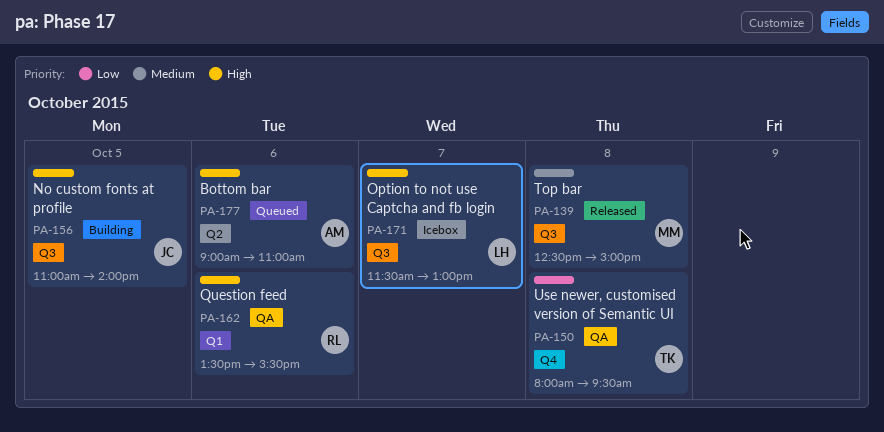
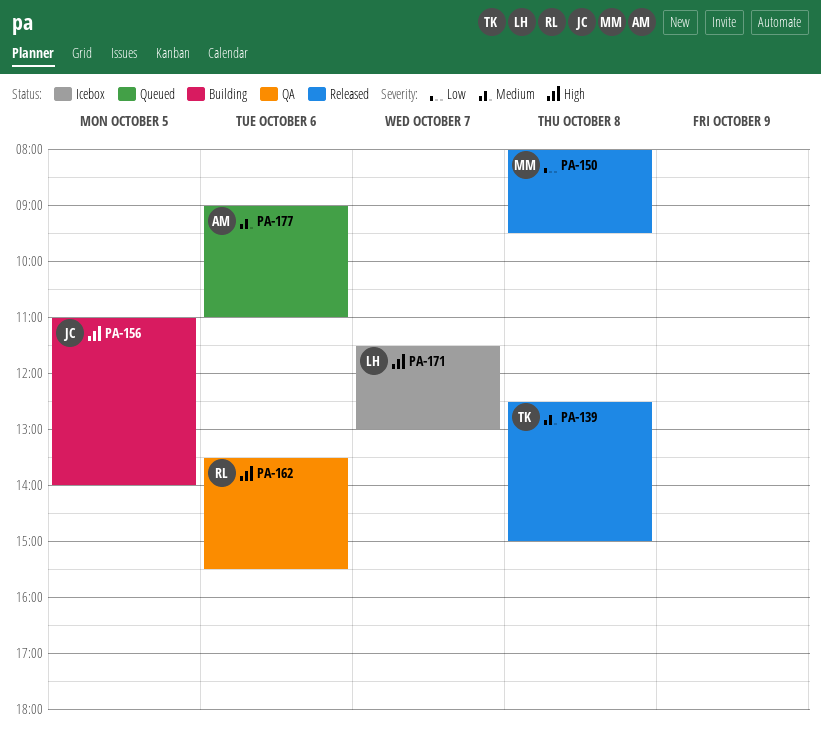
PA-139, owner: MM -> TK
PA-150, status: QA -> Released
PA-150, owner: TK -> MM
PA-177, priority: High -> Medium

